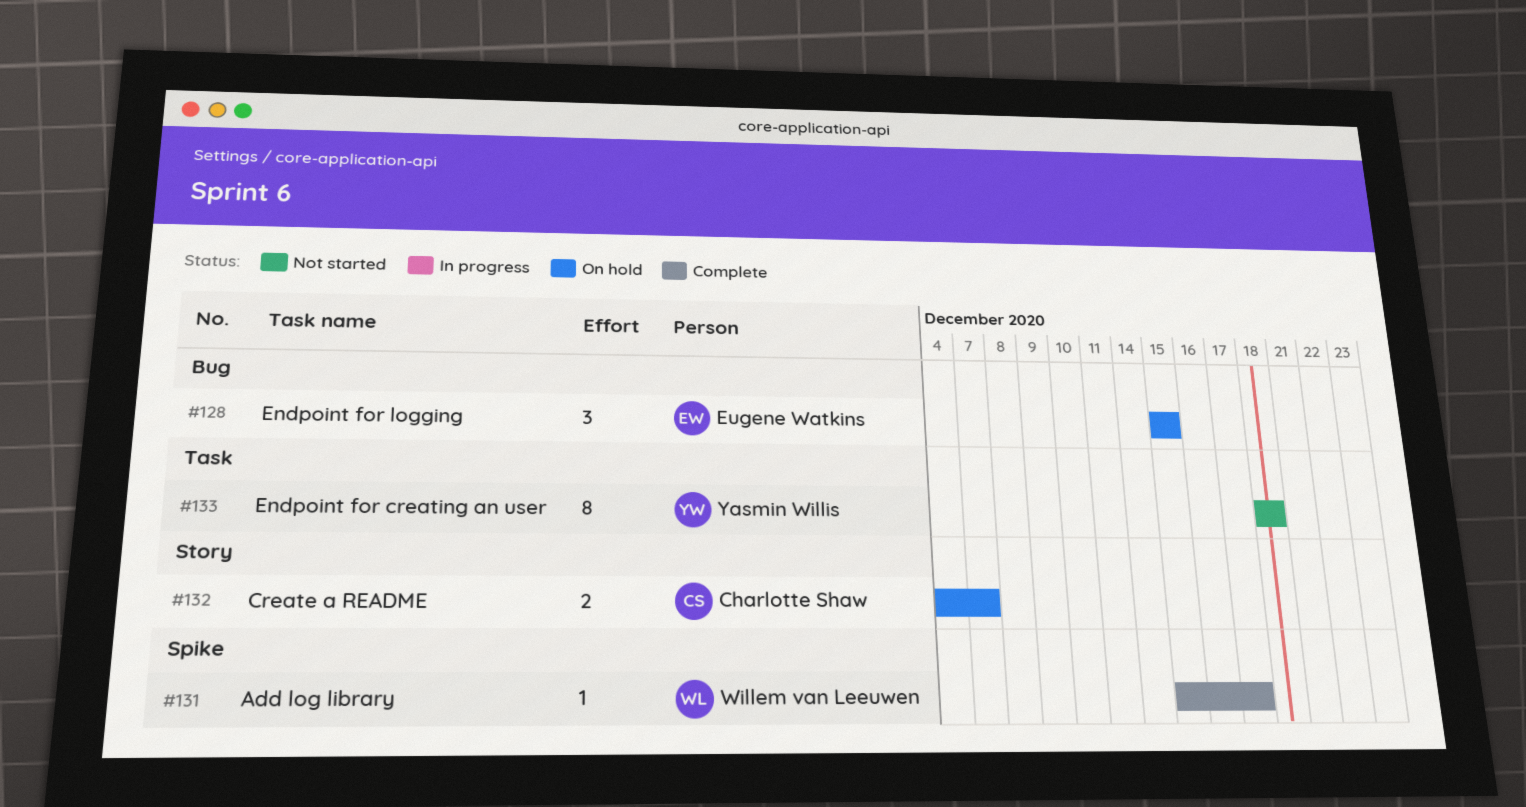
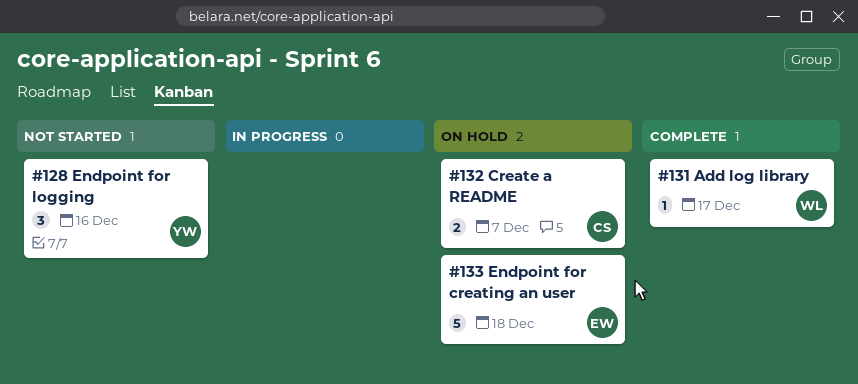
#128, status: On hold -> Not started
#128, owner: Eugene Watkins -> Yasmin Willis
#128, due: Dec 15 -> Dec 16
#133, status: Not started -> On hold
#133, owner: Yasmin Willis -> Eugene Watkins
#133, estimate: 8 -> 5

